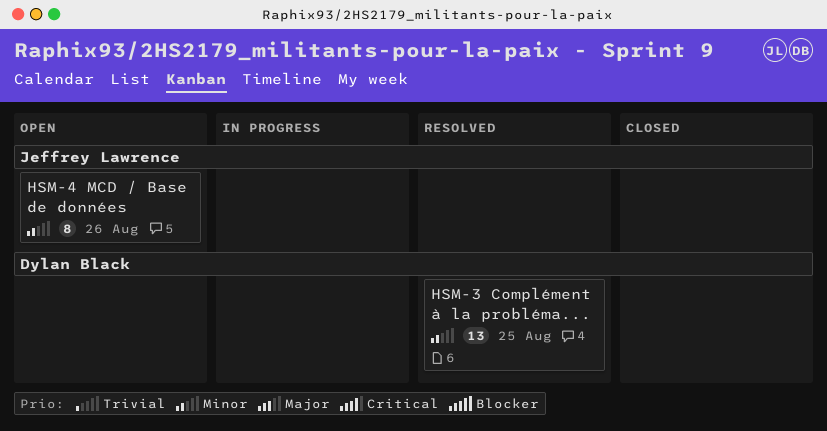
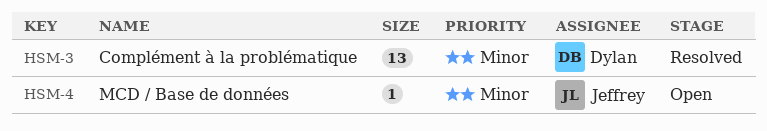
HSM-4, estimate: 8 -> 1

